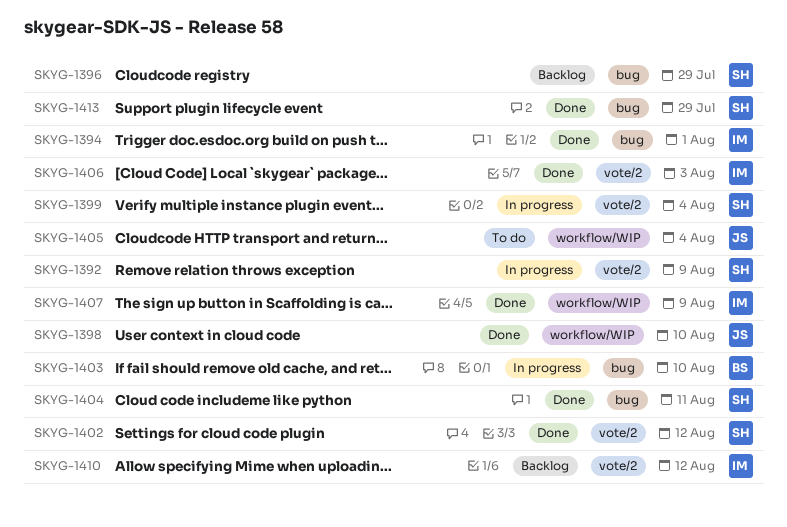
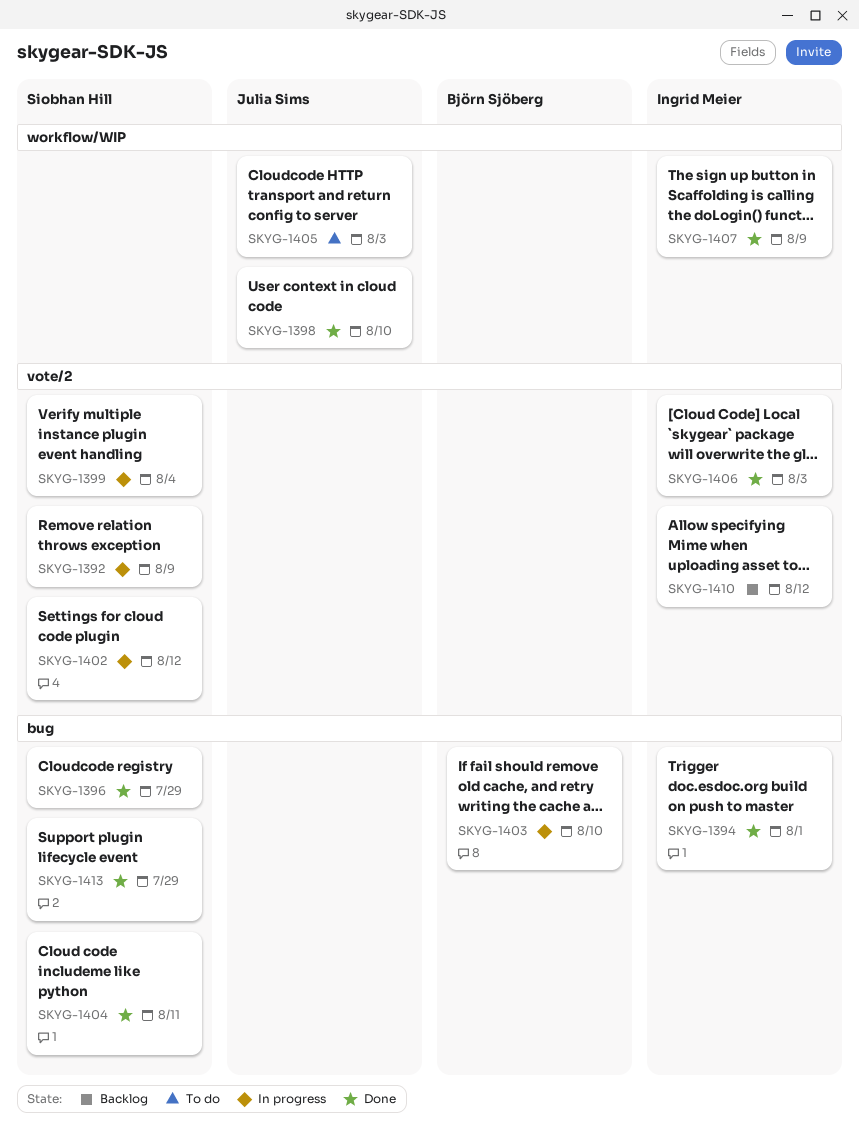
SKYG-1396, status: Backlog -> Done
SKYG-1402, status: Done -> In progress
SKYG-1405, due: Aug 4 -> Aug 3

